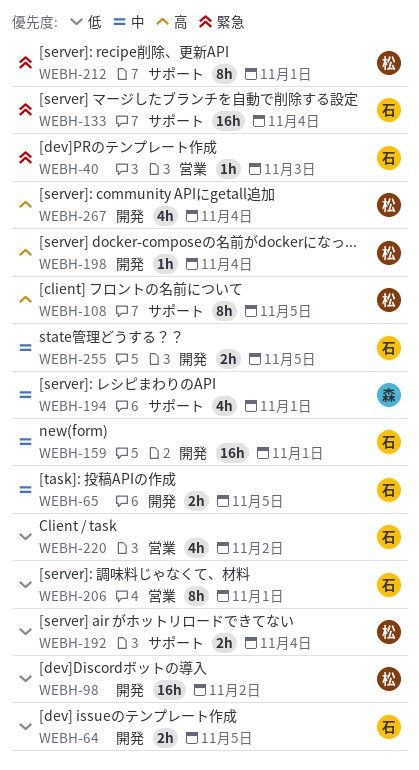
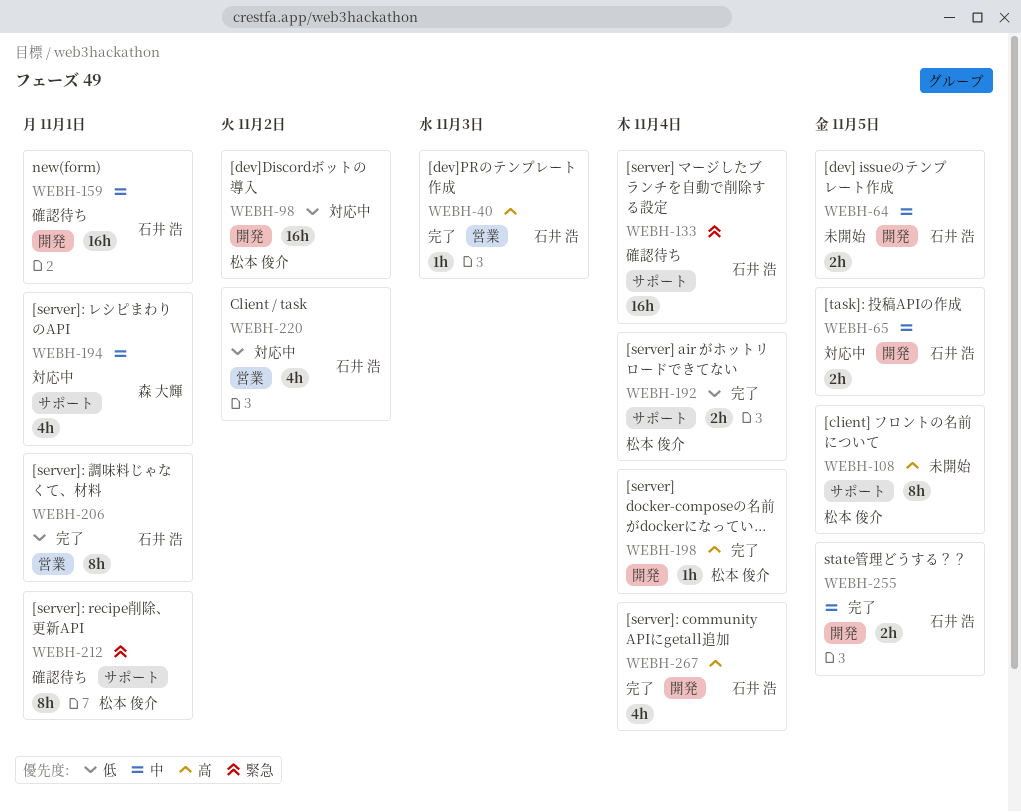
WEBH-40, priority: 緊急 -> 高
WEBH-64, priority: 低 -> 中
WEBH-267, owner: 松本 俊介 -> 石井 浩

